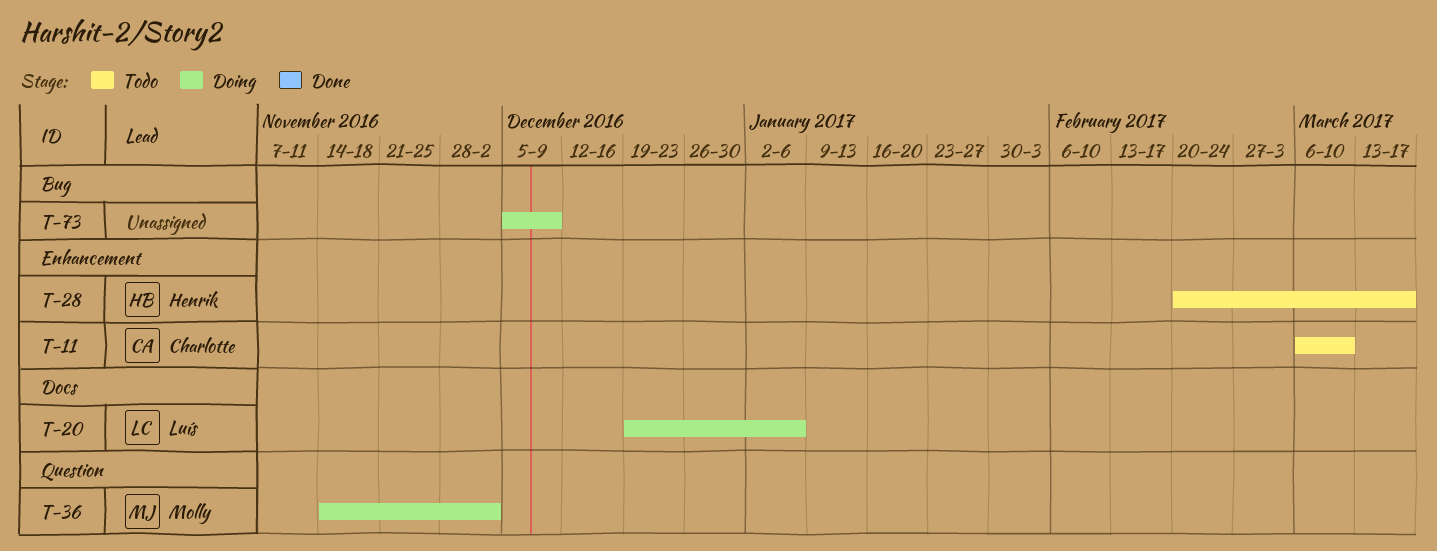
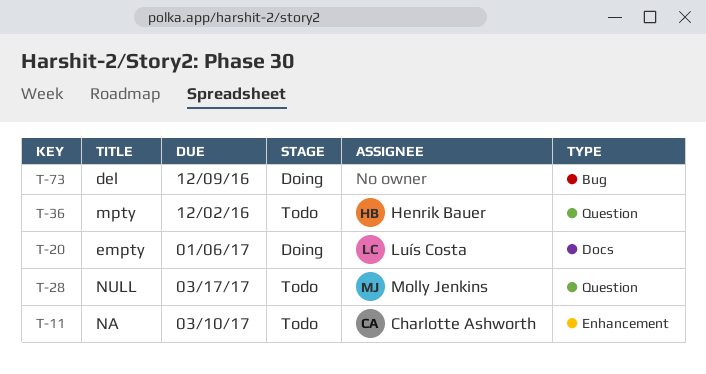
T-28, owner: Henrik Bauer -> Molly Jenkins
T-28, label: Enhancement -> Question
T-36, status: Doing -> Todo
T-36, owner: Molly Jenkins -> Henrik Bauer

